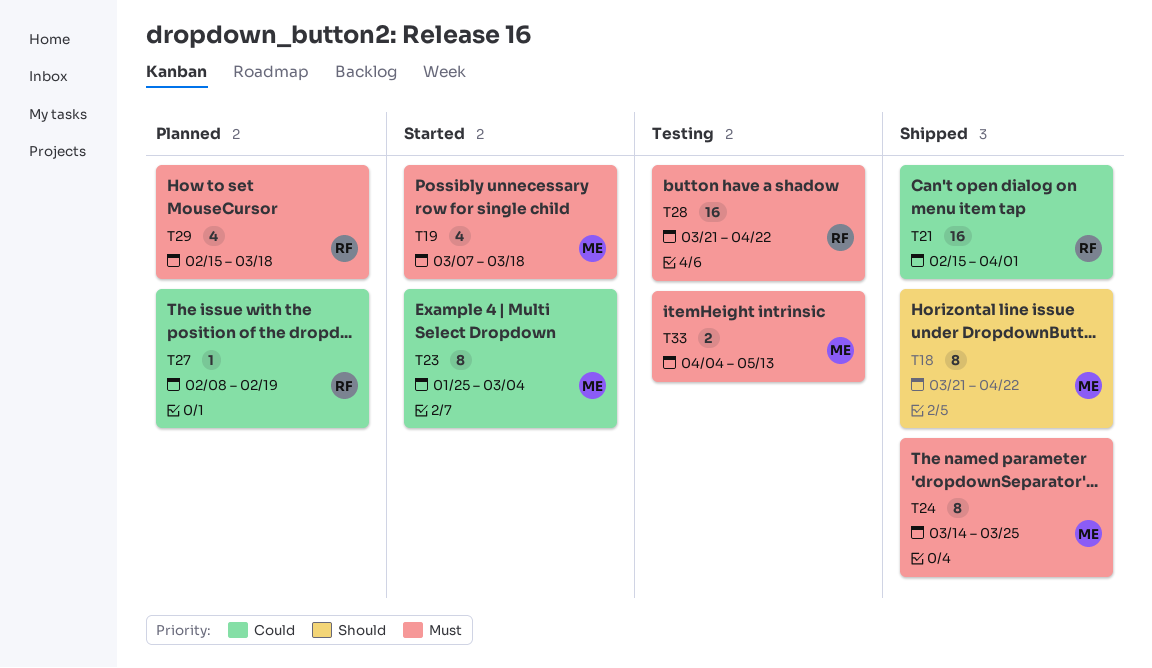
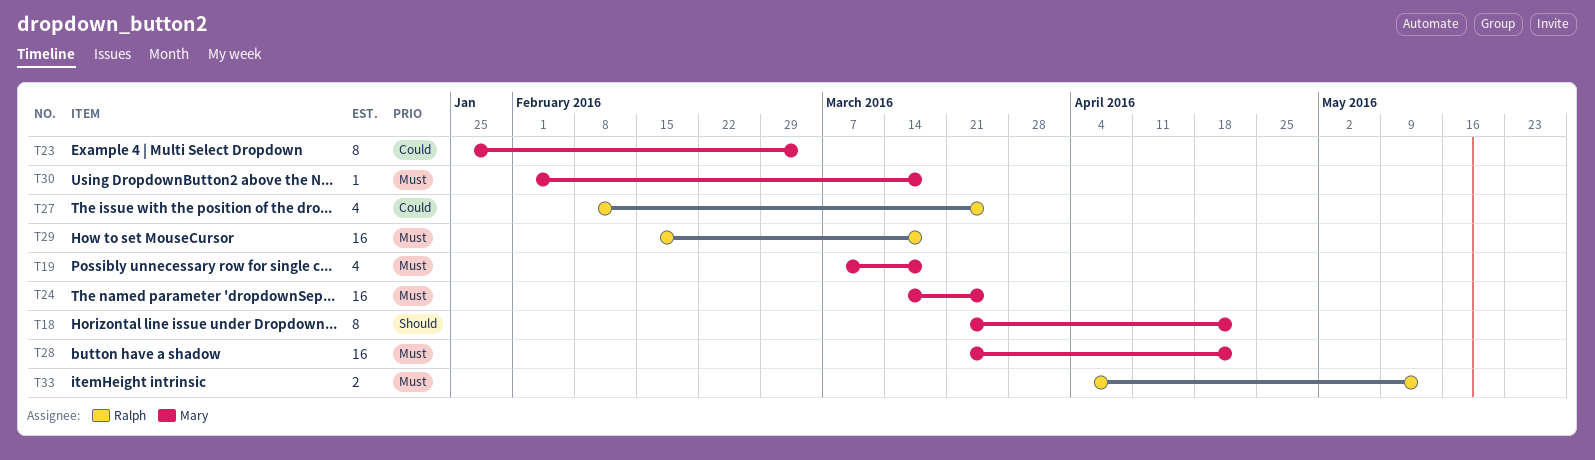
T21: present -> none
T24, estimate: 8 -> 16
T27, estimate: 1 -> 4
T27, due: Feb 19 -> Mar 25
T28, owner: Ralph -> Mary
T29, estimate: 4 -> 16
T30: none -> present
T33, owner: Mary -> Ralph

